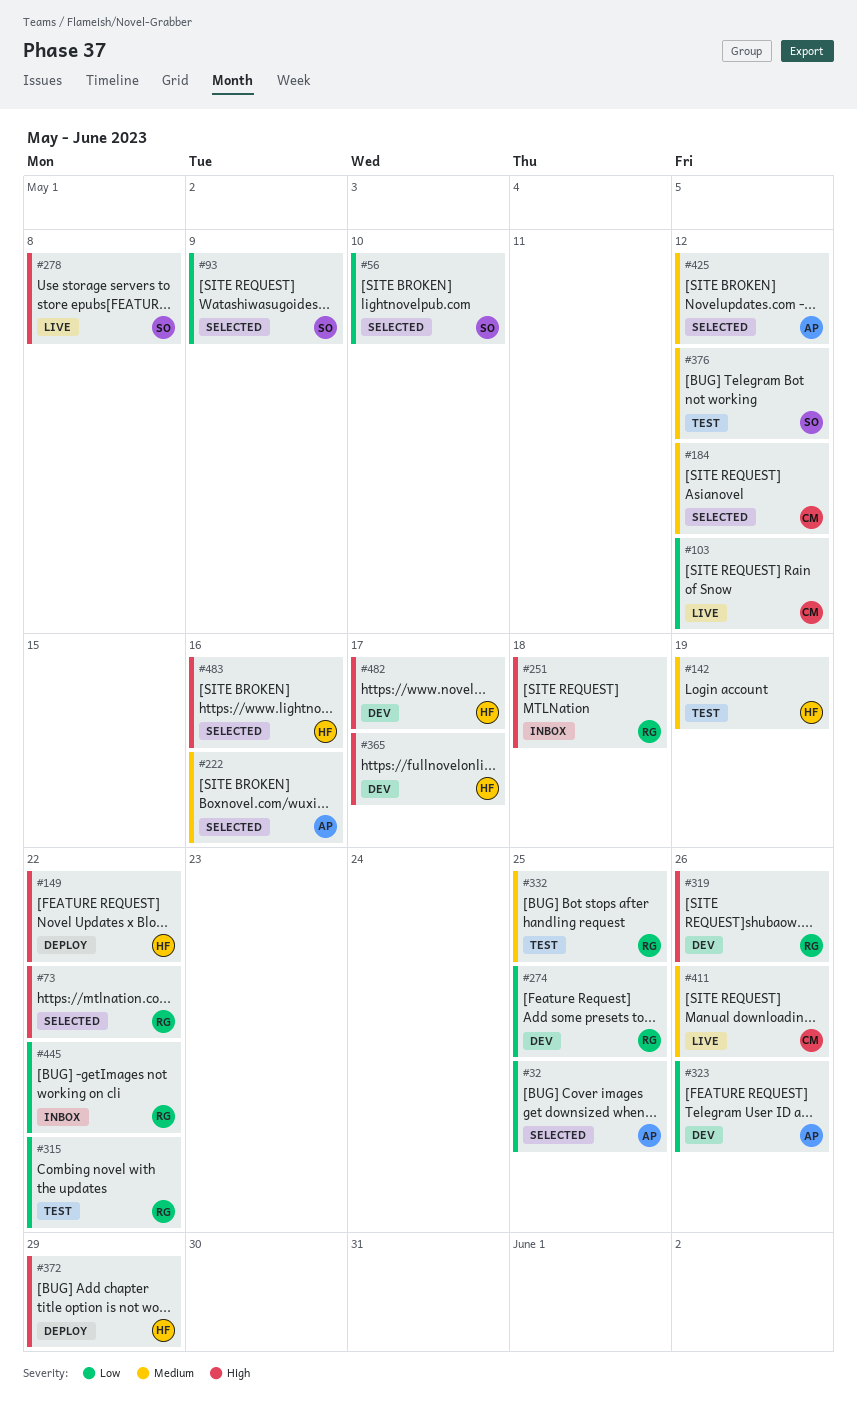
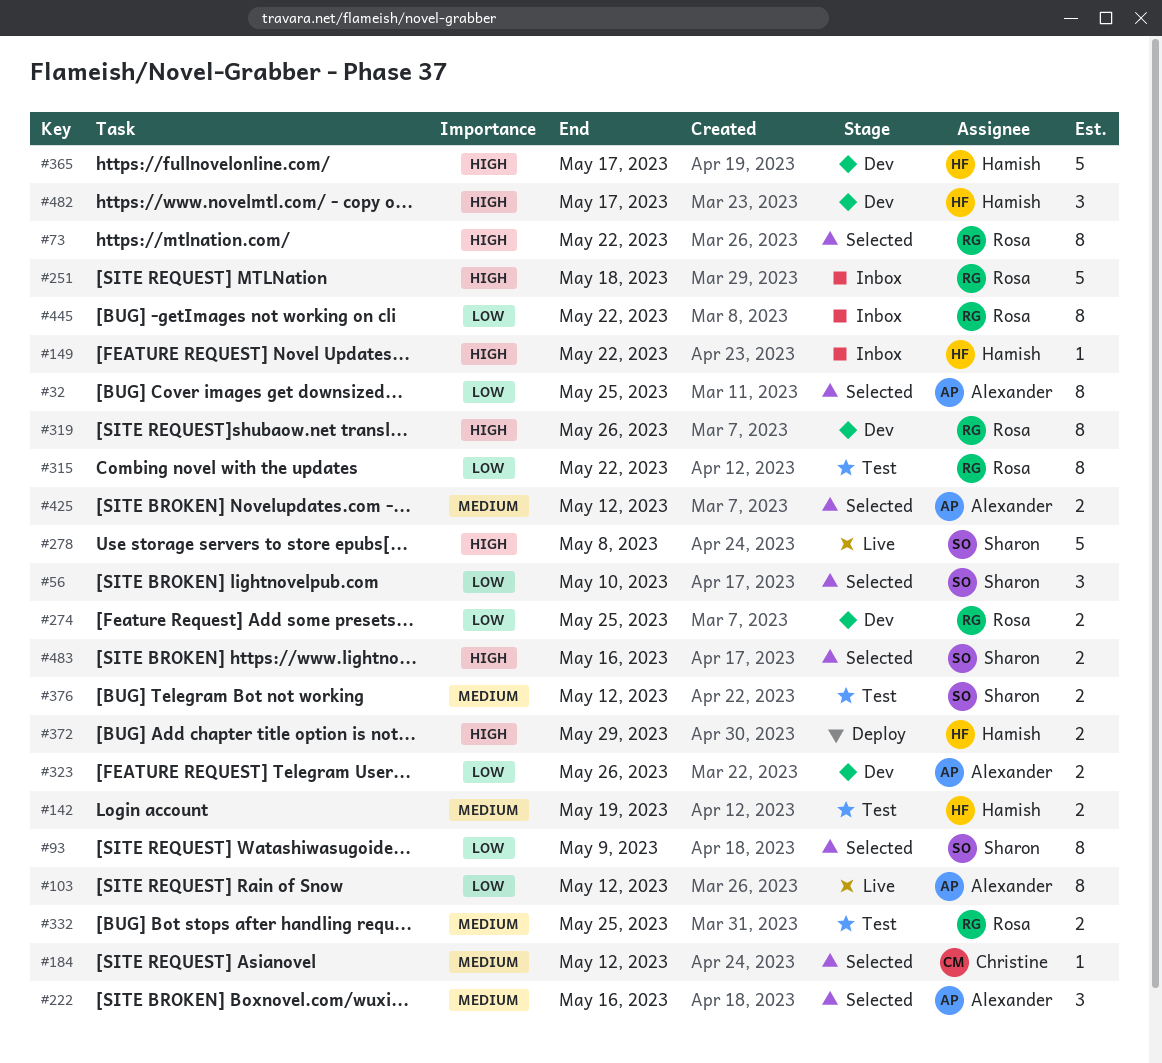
#103, owner: Christine -> Alexander
#149, status: Deploy -> Inbox
#411: present -> none
#483, owner: Hamish -> Sharon

